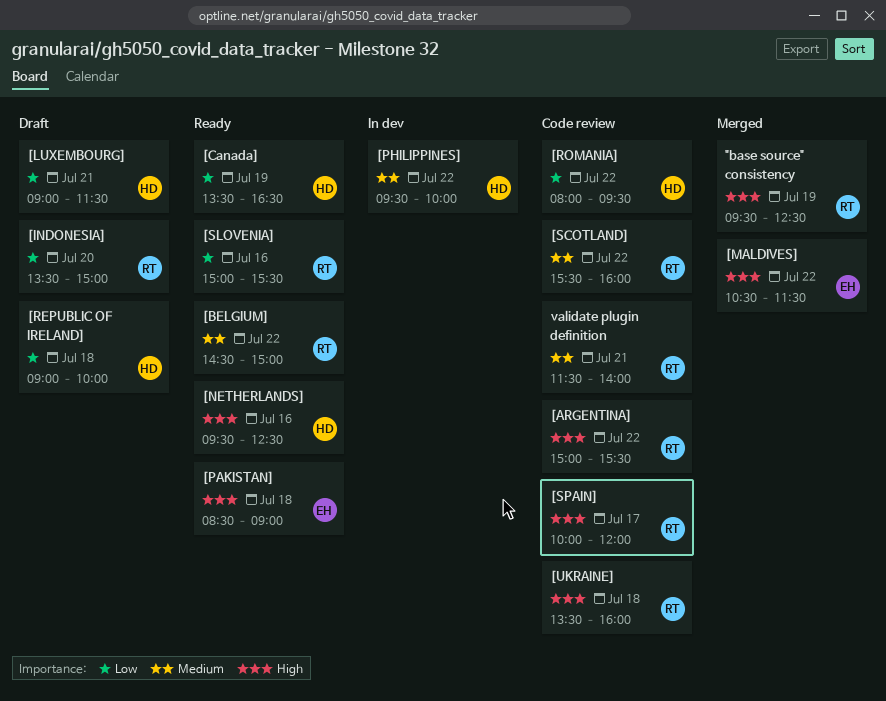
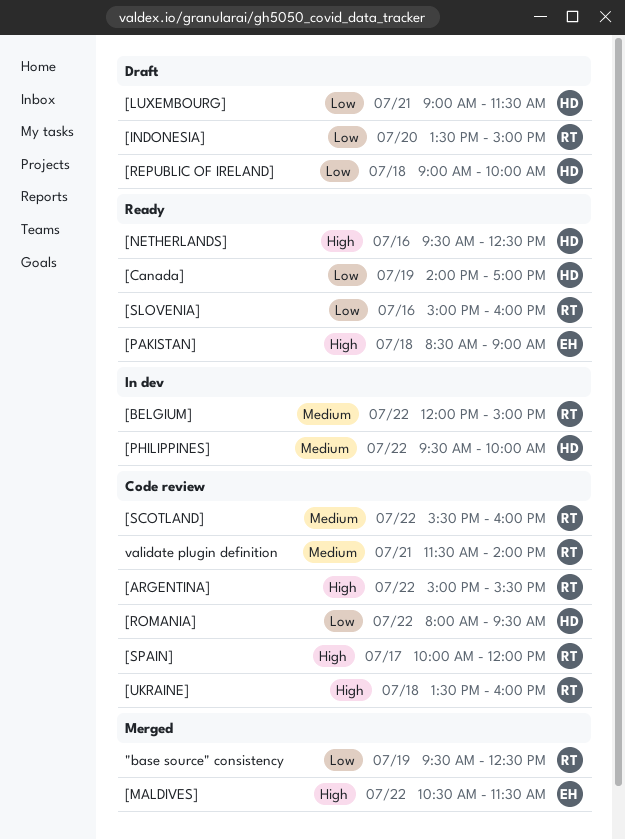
"base source" consistency, priority: High -> Low
[BELGIUM], status: Ready -> In dev
[BELGIUM], begins: 14:30 -> 12:00
[Canada], begins: 13:30 -> 14:00
[Canada], ends: 16:30 -> 17:00
[SLOVENIA], ends: 15:30 -> 16:00

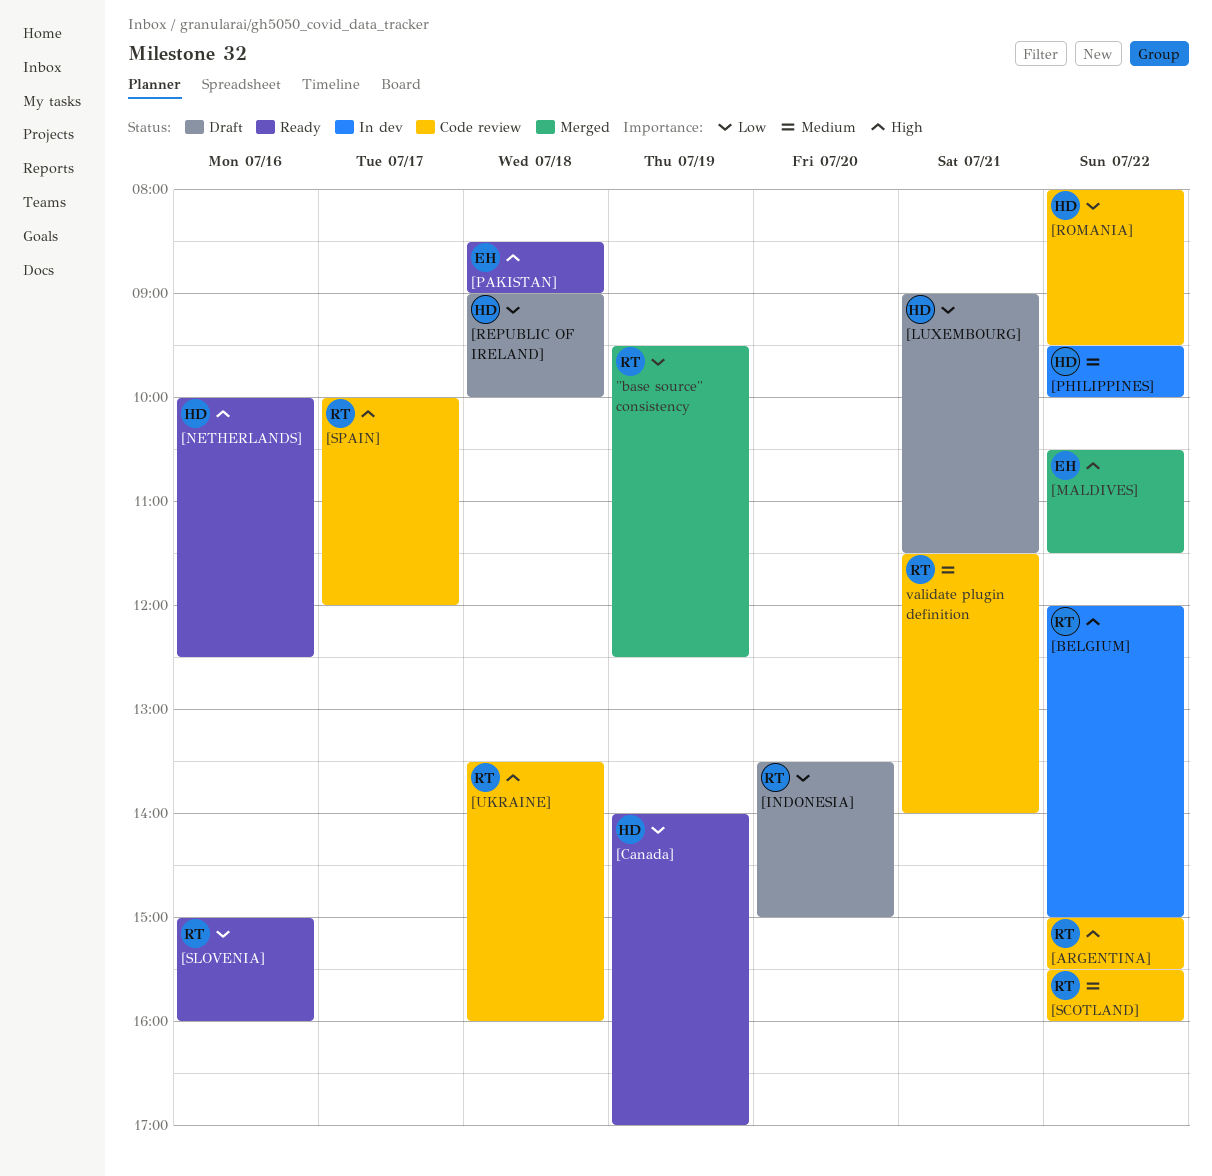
[BELGIUM], priority: Medium -> High
[NETHERLANDS], begins: 09:30 -> 10:00

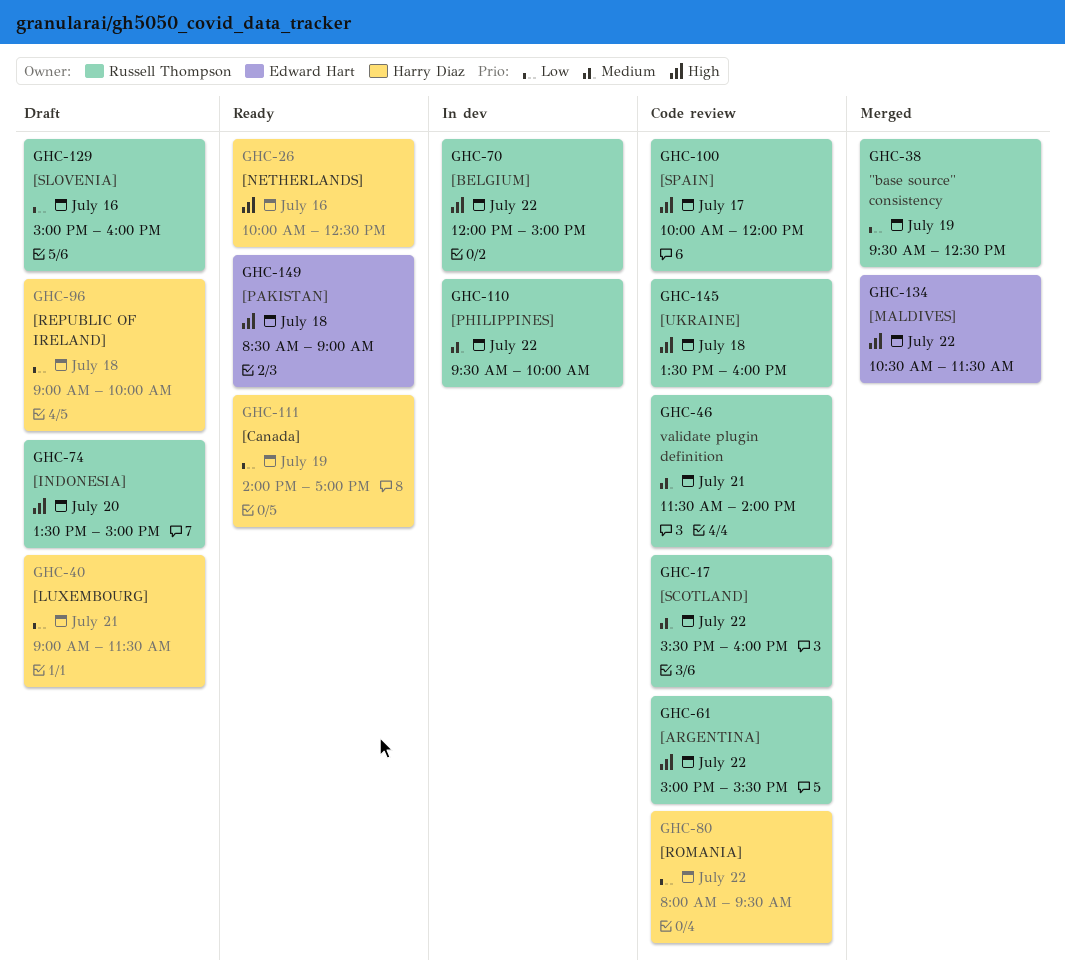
[INDONESIA], priority: Low -> High
[PHILIPPINES], owner: Harry Diaz -> Russell Thompson
[SLOVENIA], status: Ready -> Draft

